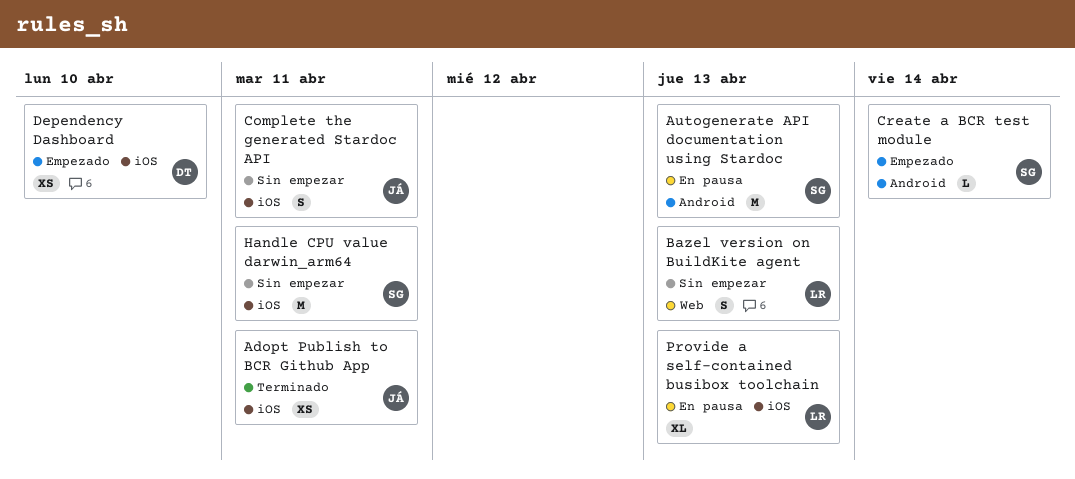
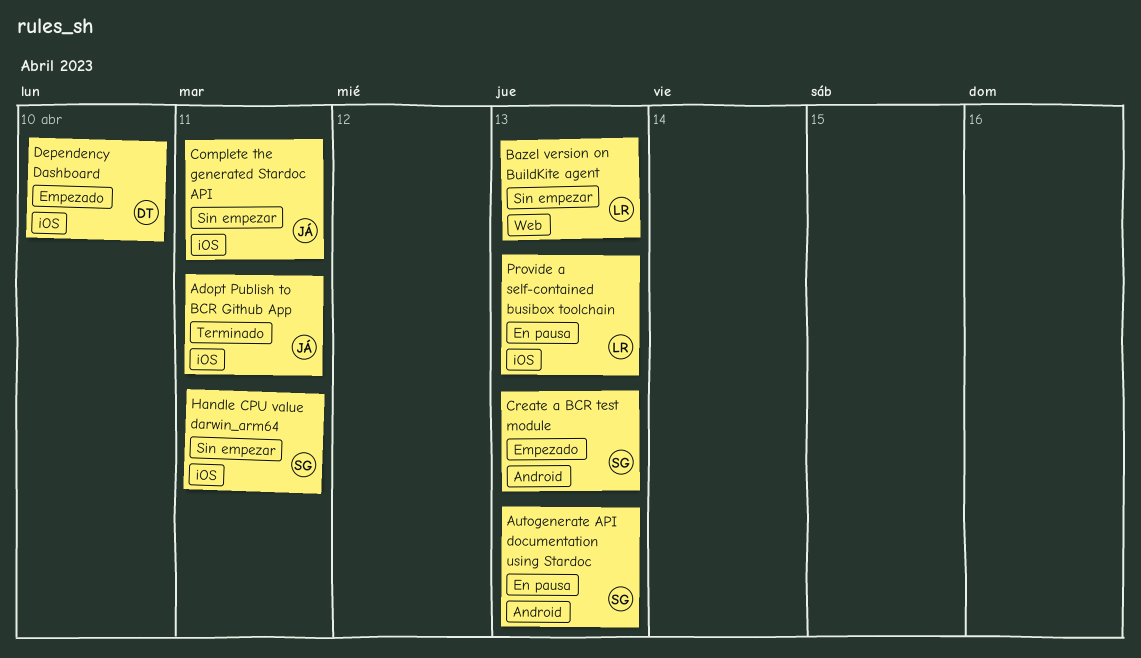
Create a BCR test module, due: Apr 14 -> Apr 13

